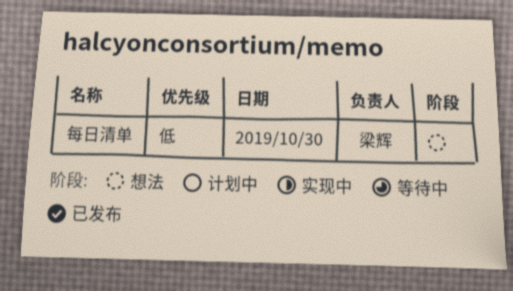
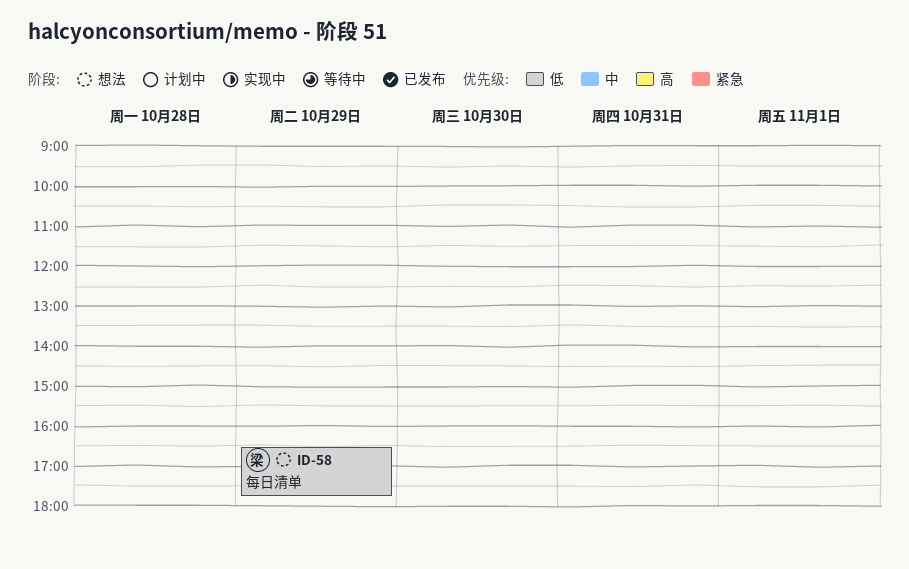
每日清单, day: Oct 30 -> Oct 29

